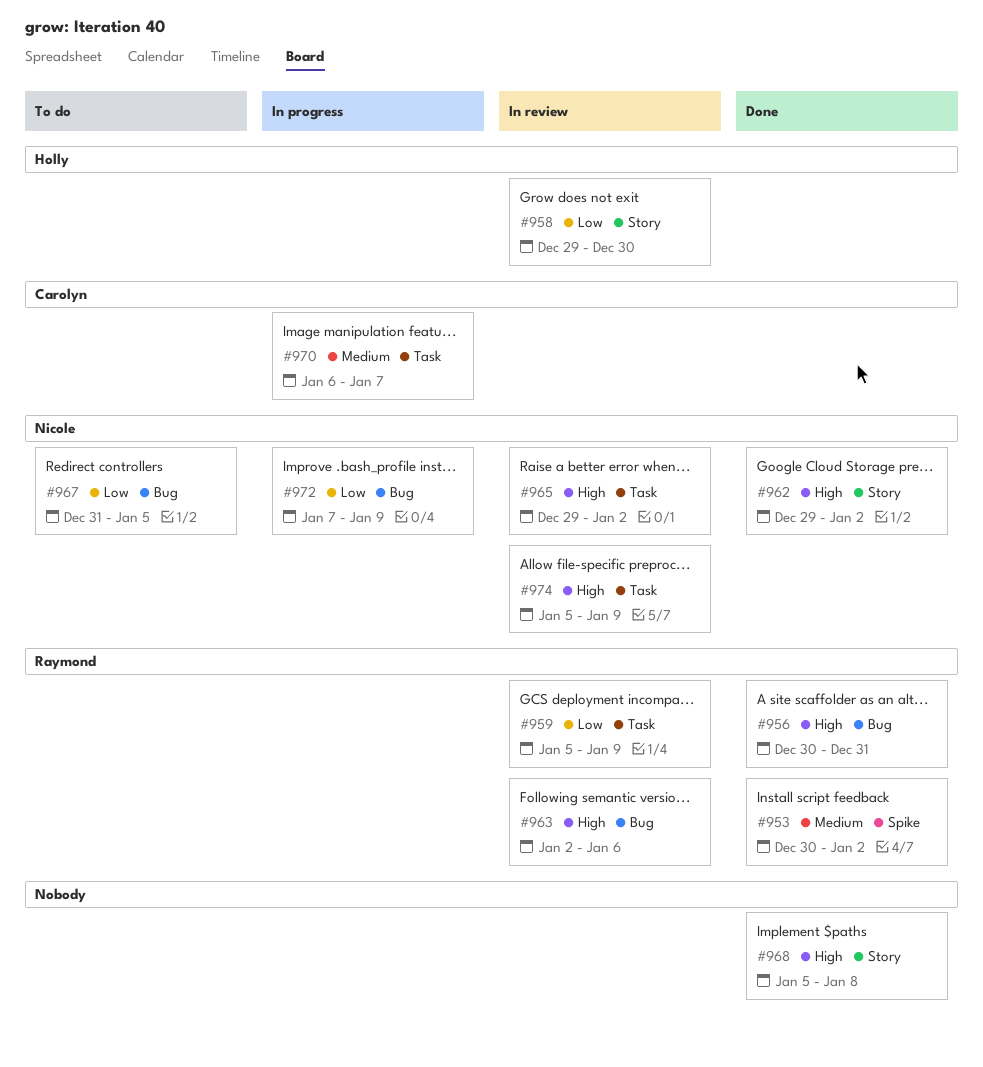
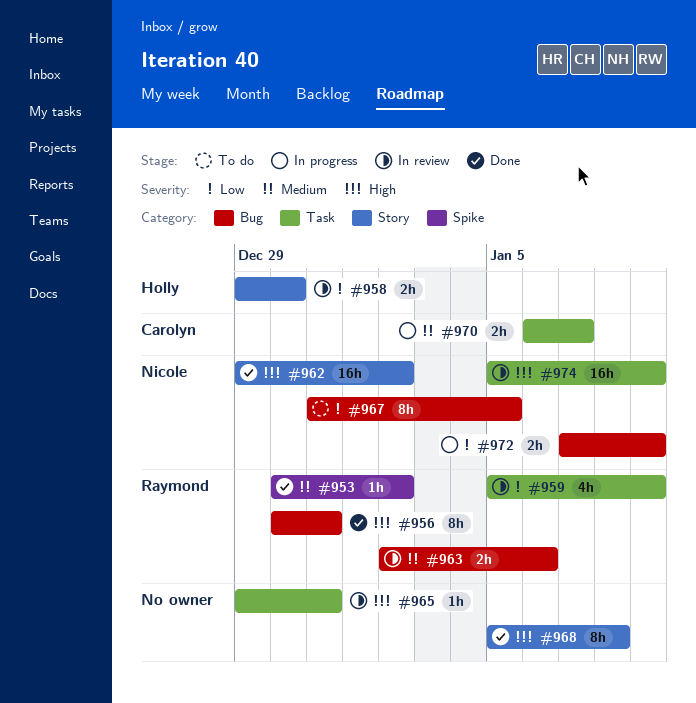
#963, priority: High -> Medium
#965, owner: Nicole -> none
#965, due: Jan 2 -> Dec 31

